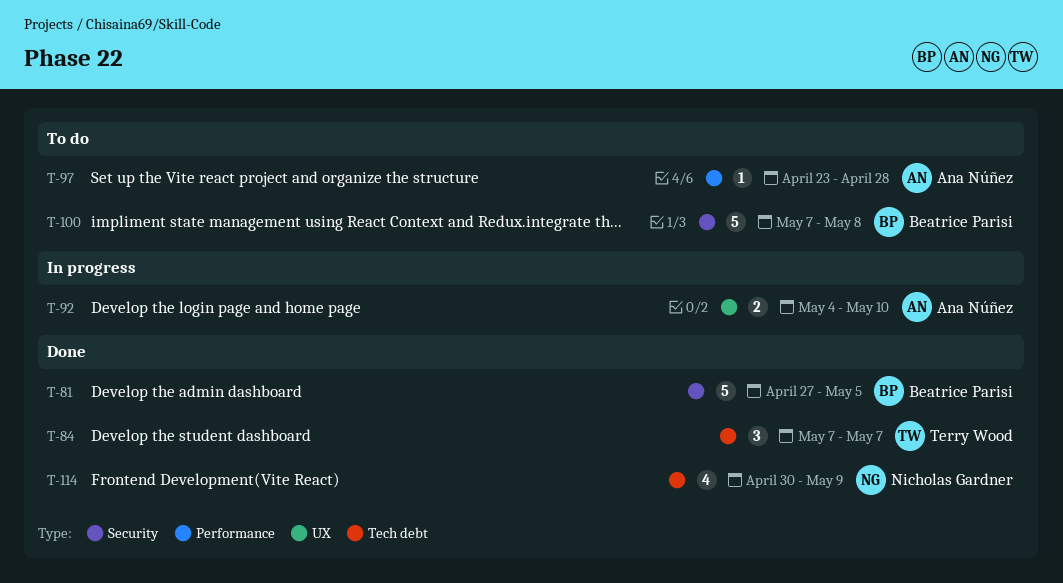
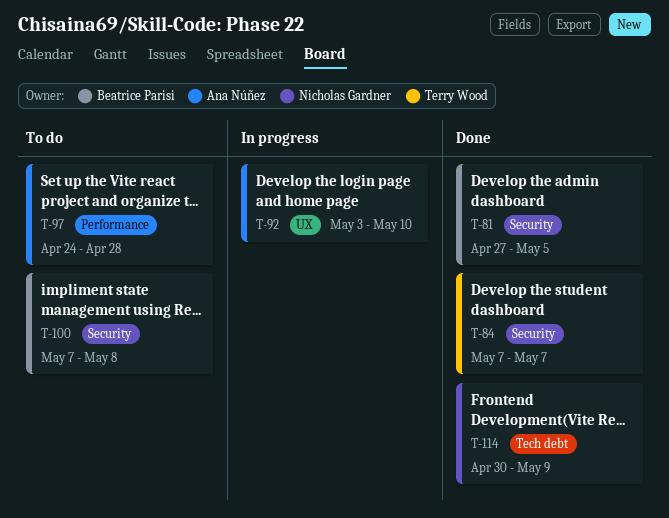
T-84, label: Tech debt -> Security
T-92, start: May 4 -> May 3
T-97, start: Apr 23 -> Apr 24

